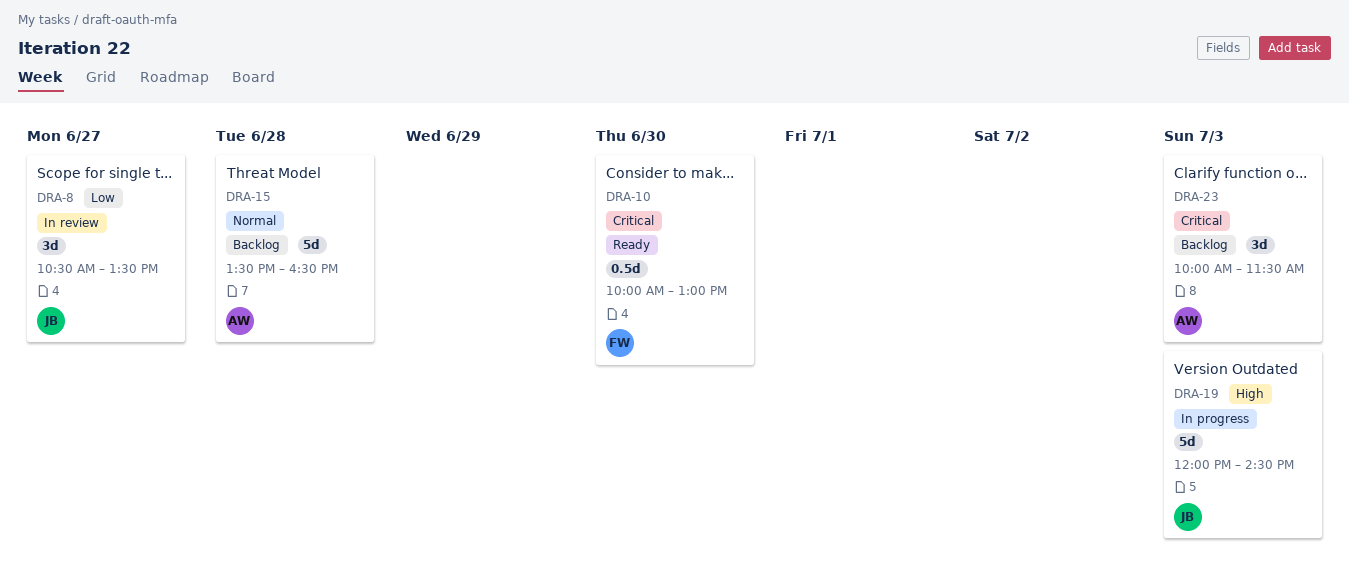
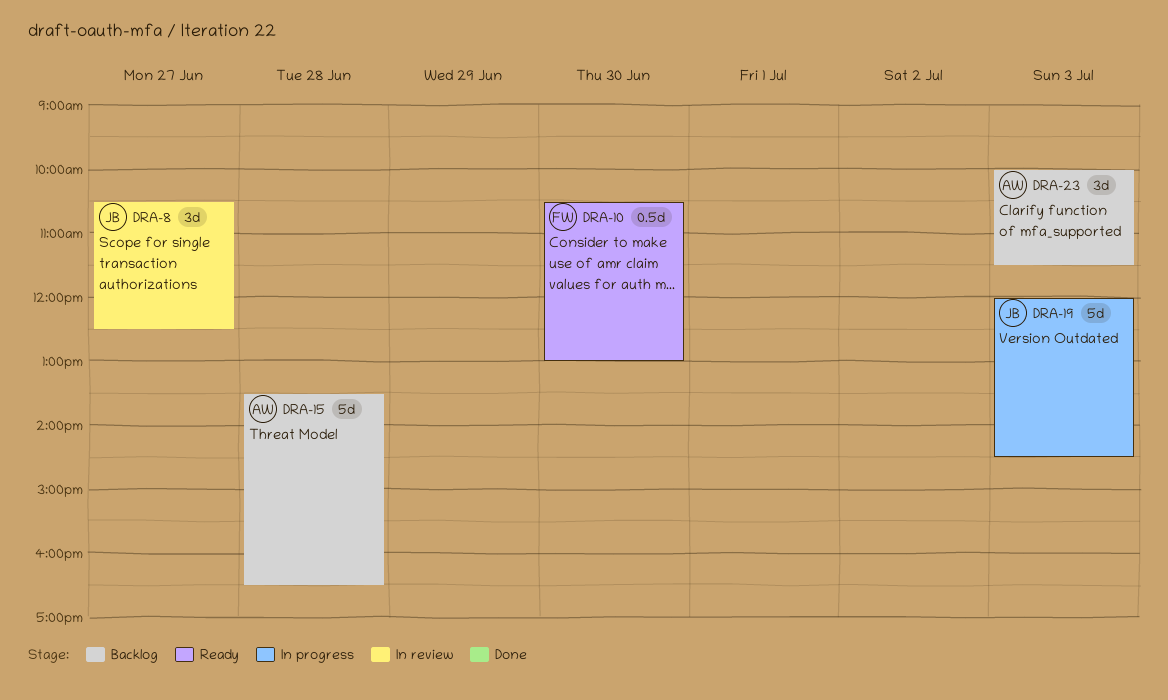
DRA-8, ends: 13:30 -> 12:30
DRA-10, begins: 10:00 -> 10:30

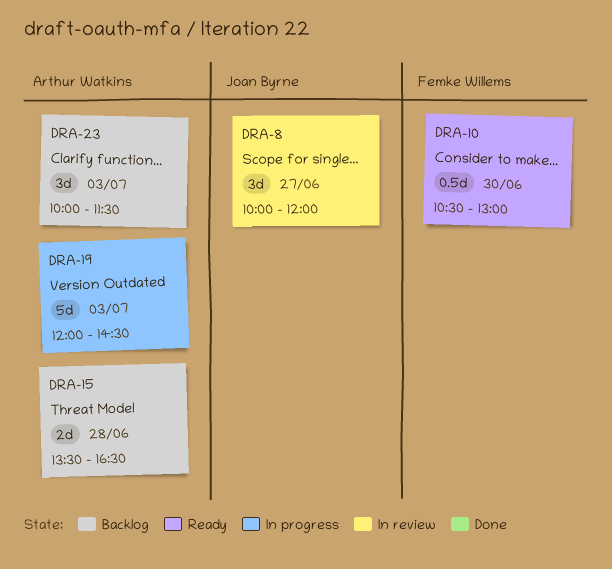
DRA-8, begins: 10:30 -> 10:00
DRA-8, ends: 12:30 -> 12:00
DRA-15, estimate: 5d -> 2d
DRA-19, owner: Joan Byrne -> Arthur Watkins

